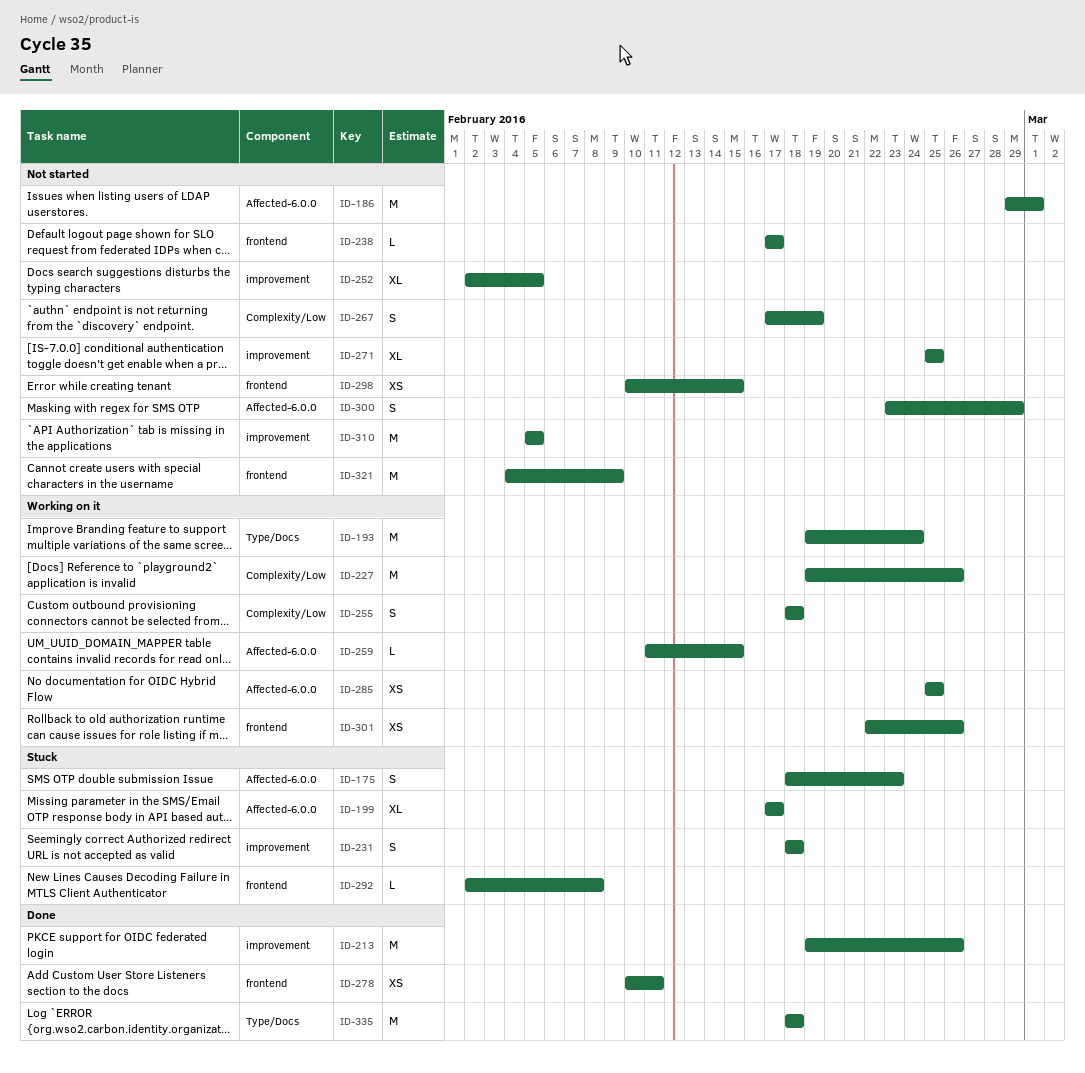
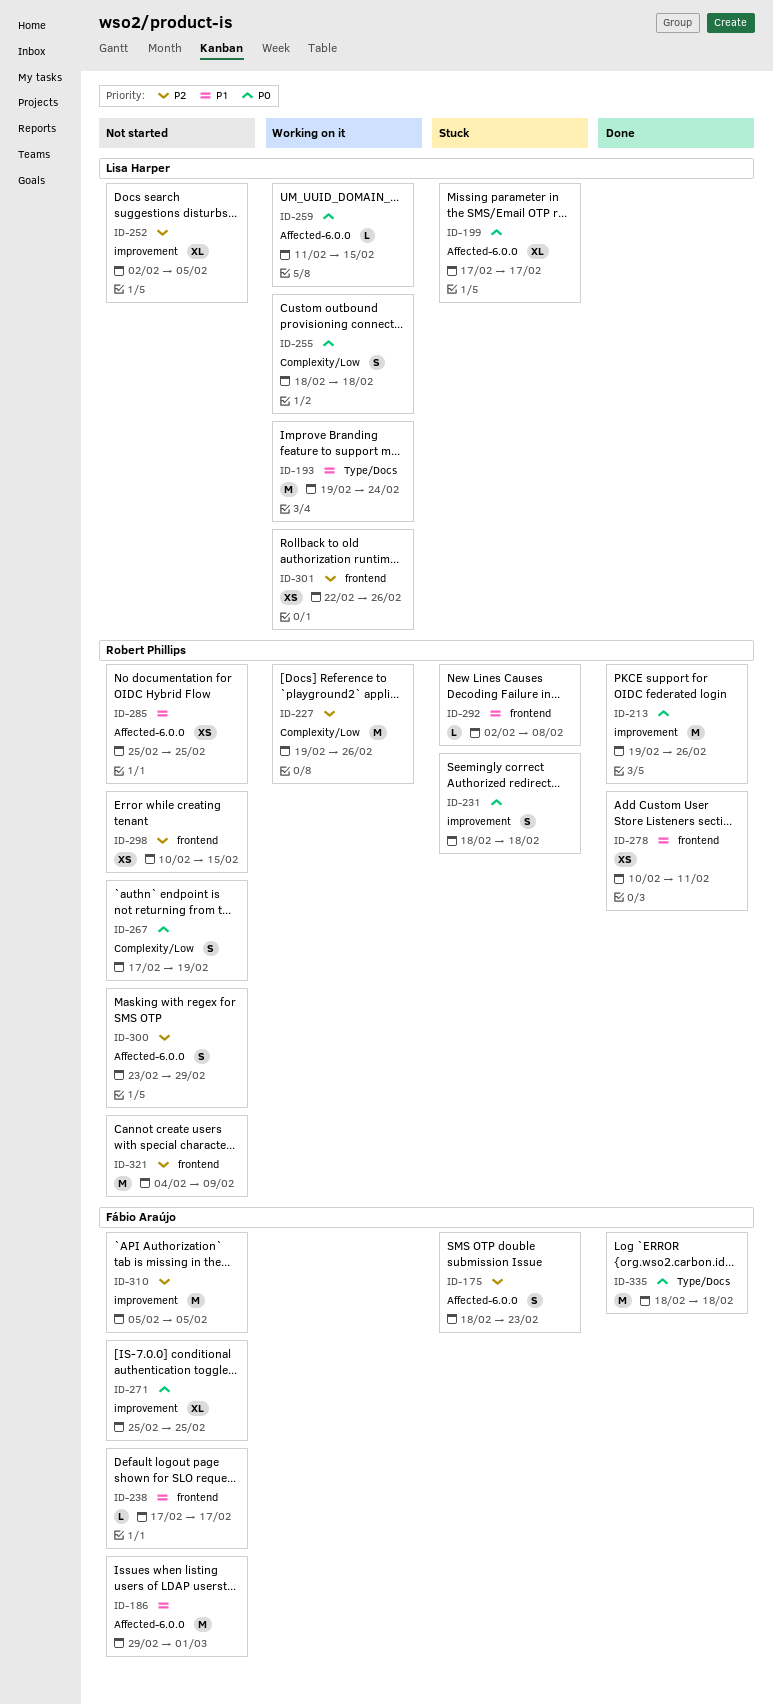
ID-285, status: Working on it -> Not started

